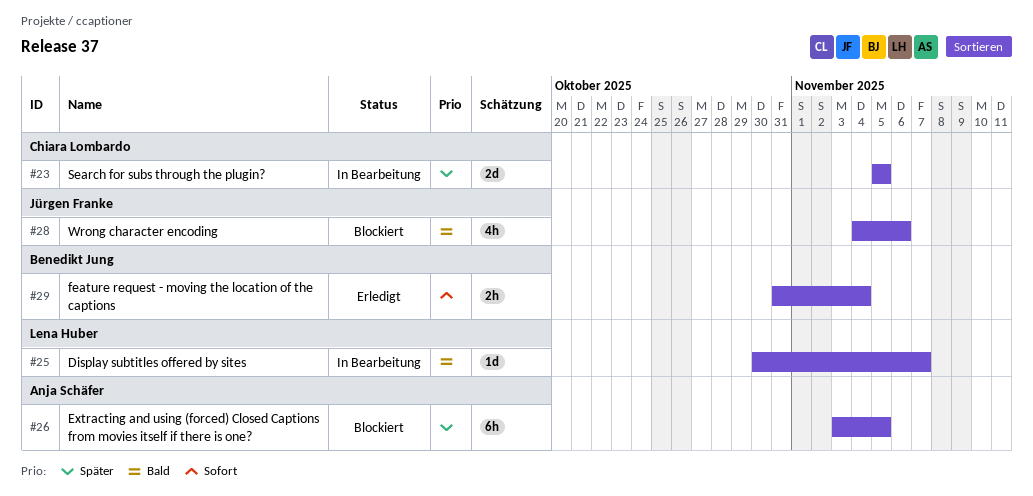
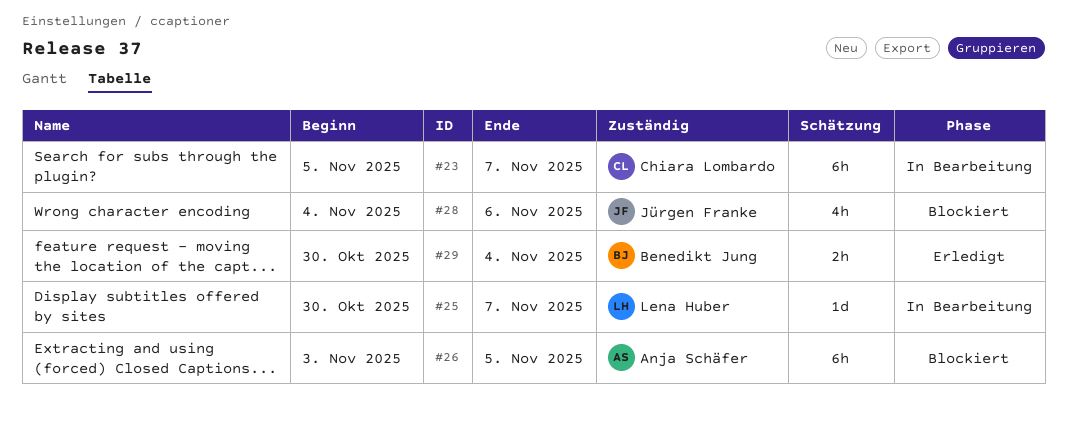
#23, estimate: 2d -> 6h
#23, due: Nov 5 -> Nov 7
#29, start: Oct 31 -> Oct 30

